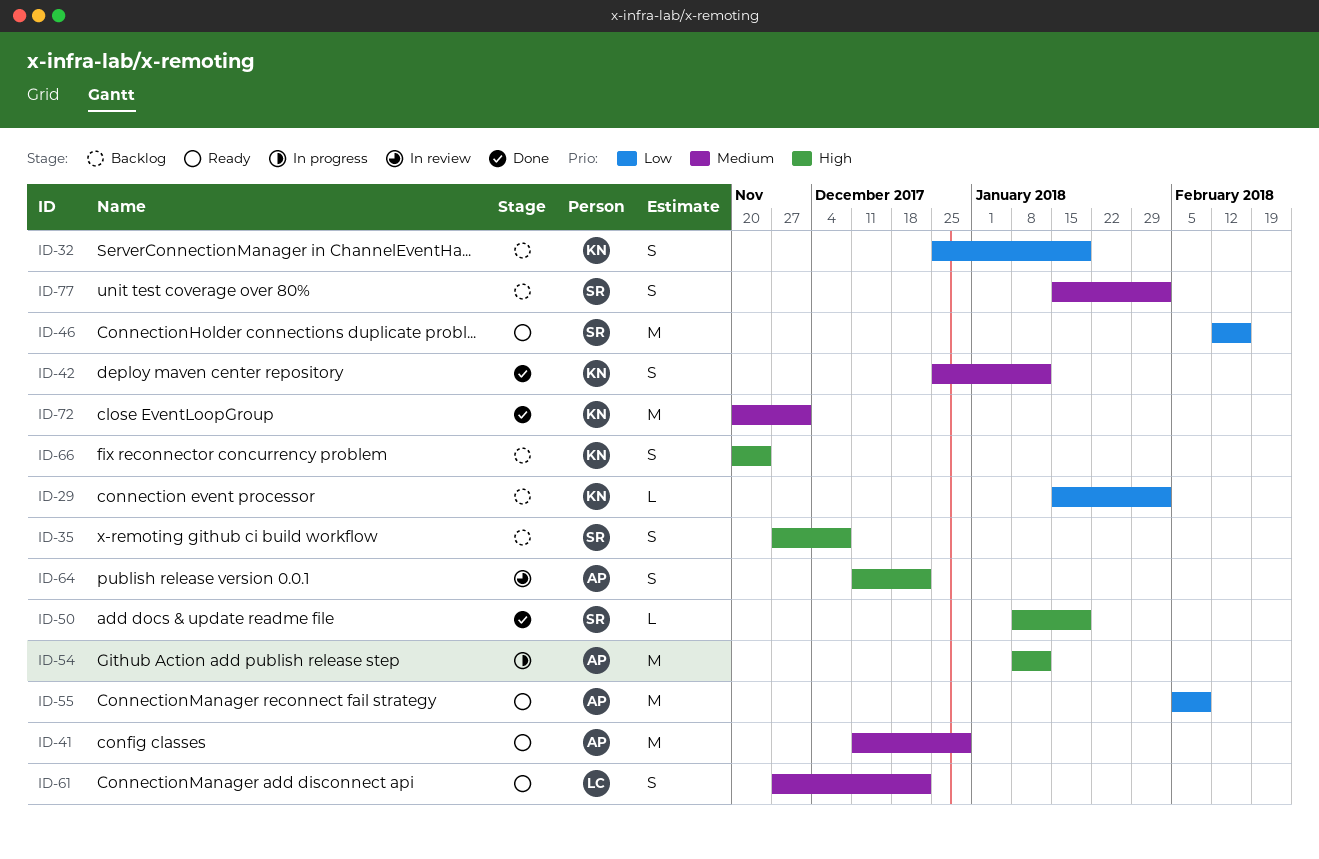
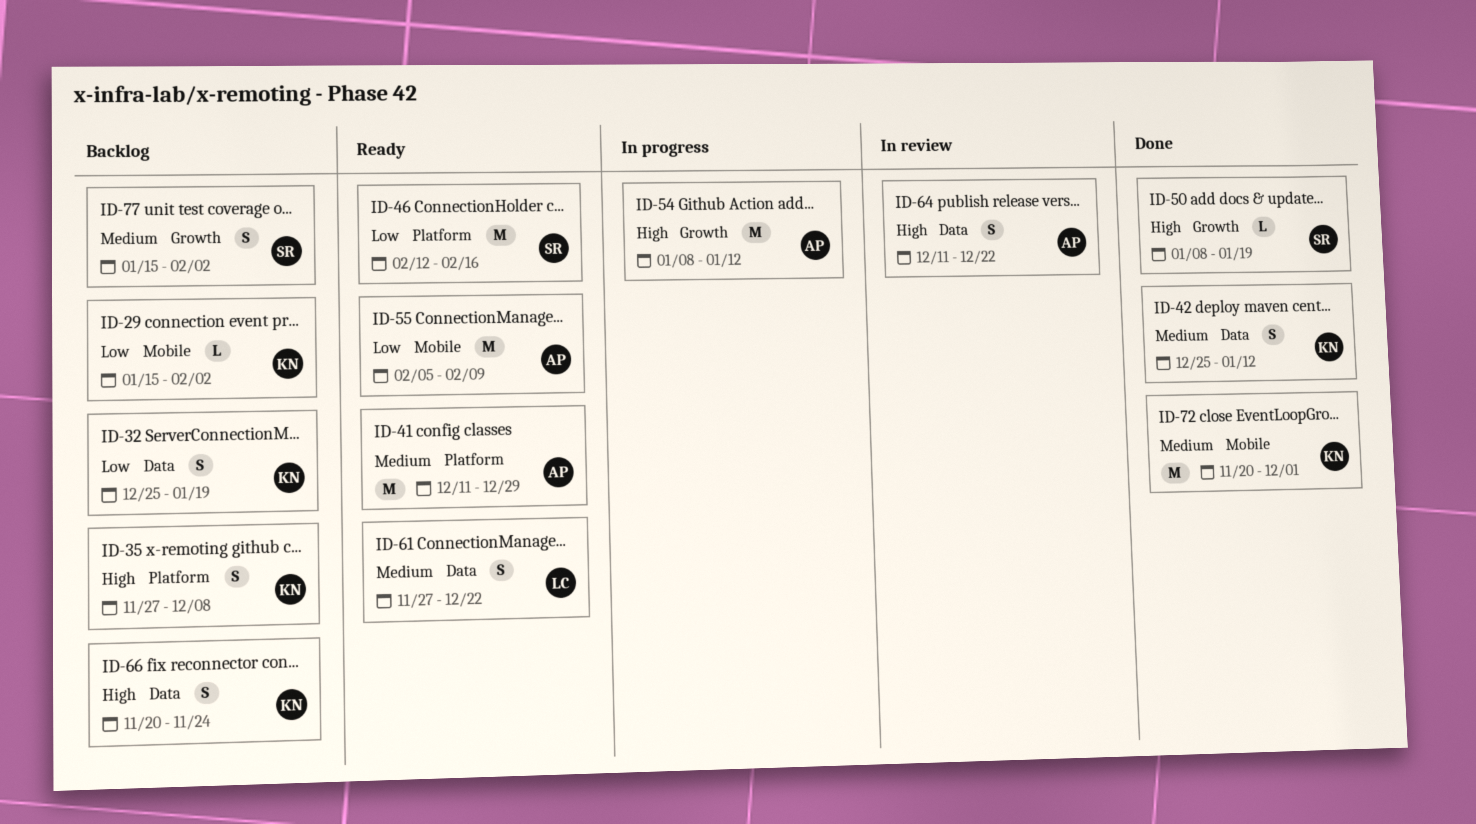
ID-35, owner: SR -> KN

